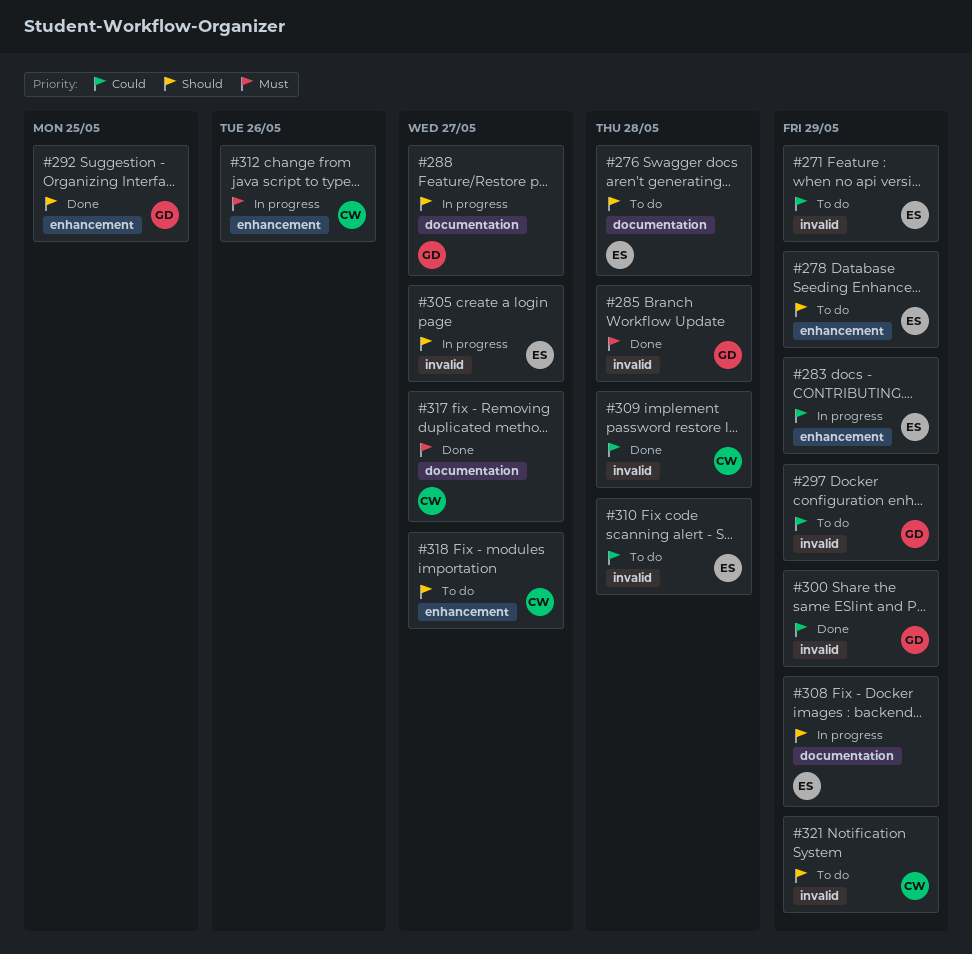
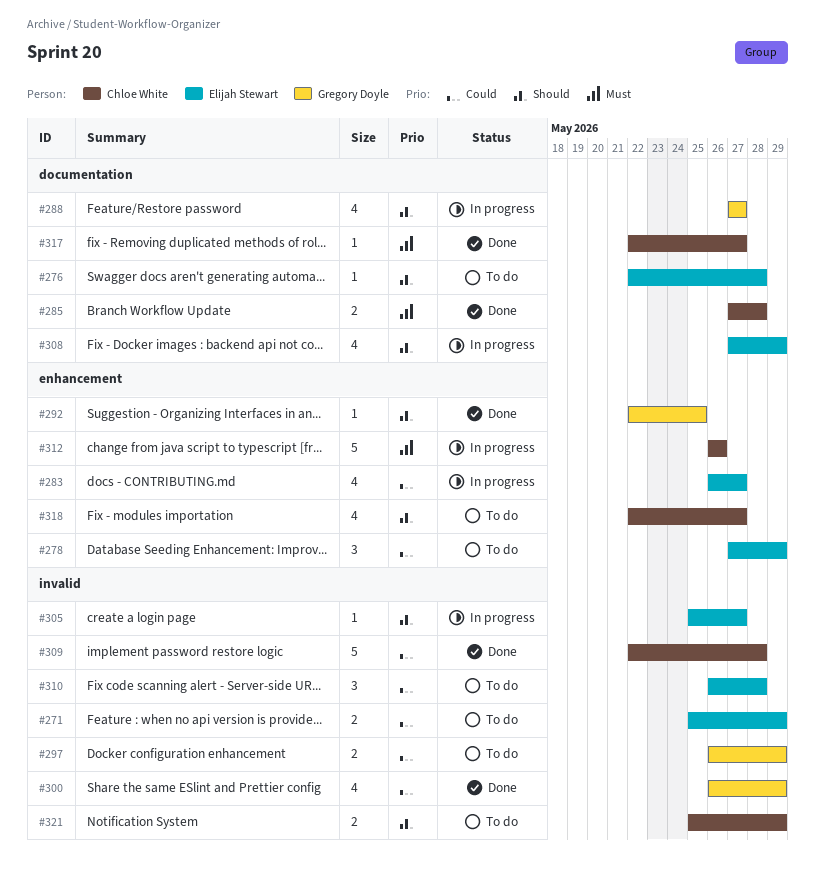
#278, priority: Should -> Could
#283, due: May 29 -> May 27
#285, owner: Gregory Doyle -> Chloe White
#285, label: invalid -> documentation

